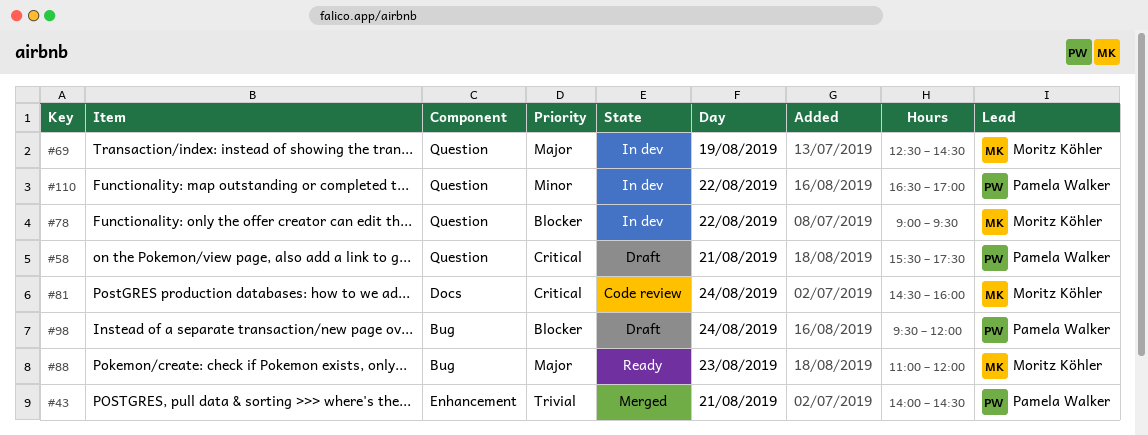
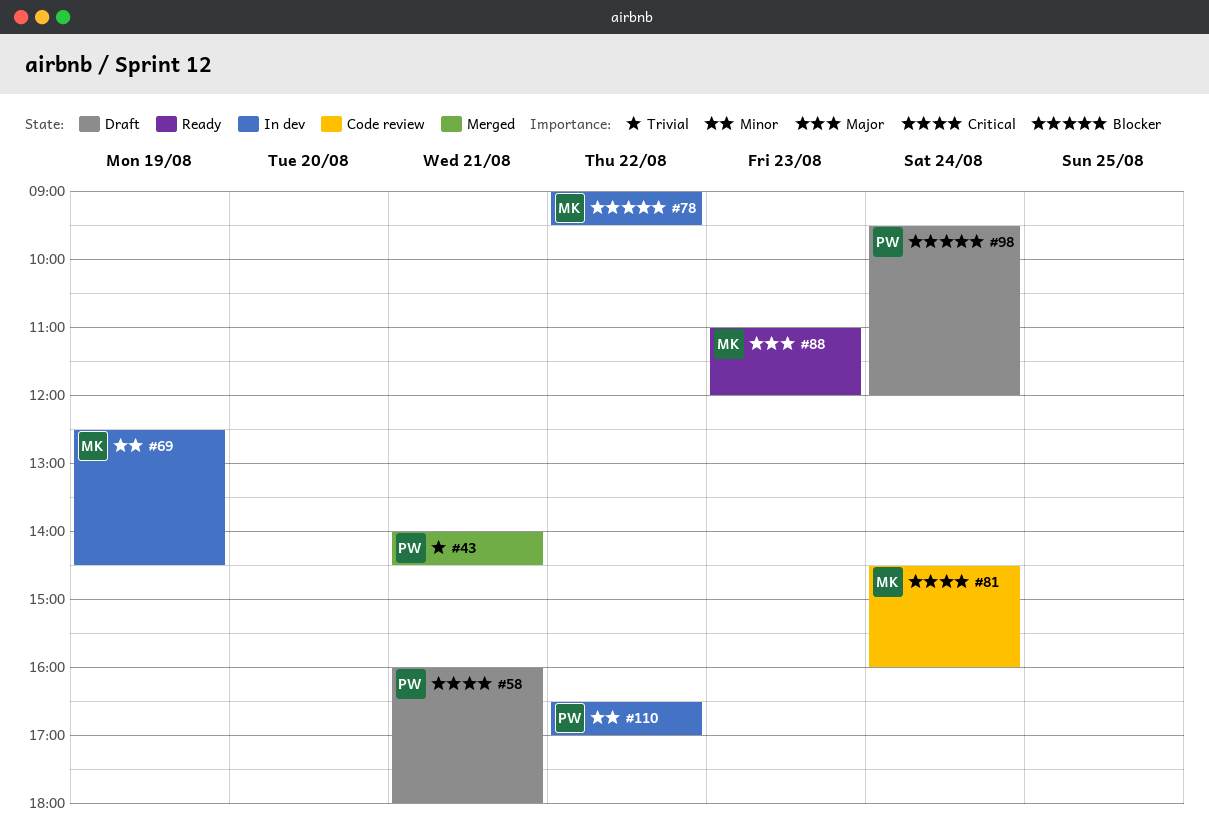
#58, begins: 15:30 -> 16:00
#58, ends: 17:30 -> 18:00
#69, priority: Major -> Minor

